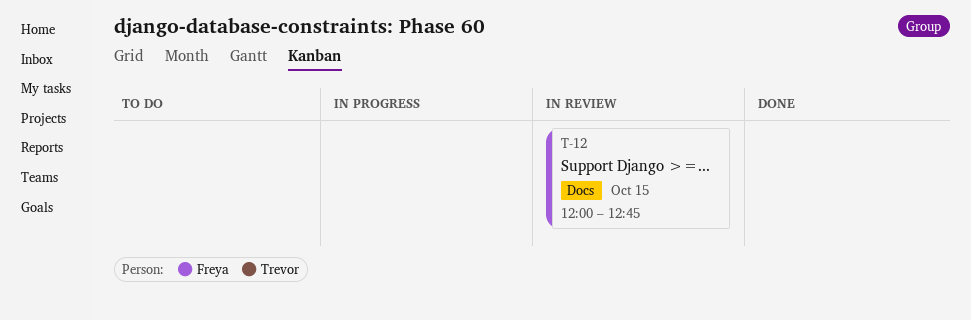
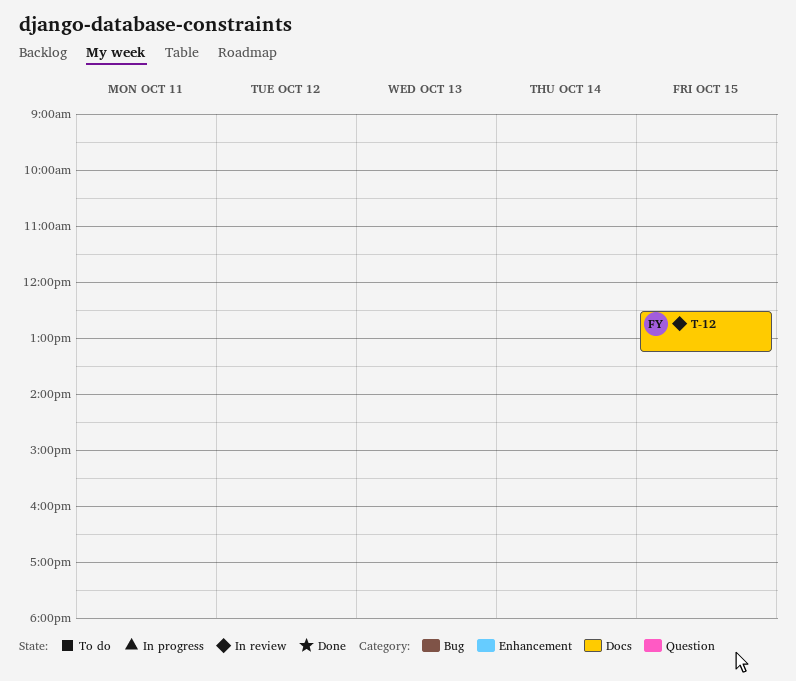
T-12, begins: 12:00 -> 12:30
T-12, ends: 12:45 -> 13:15

